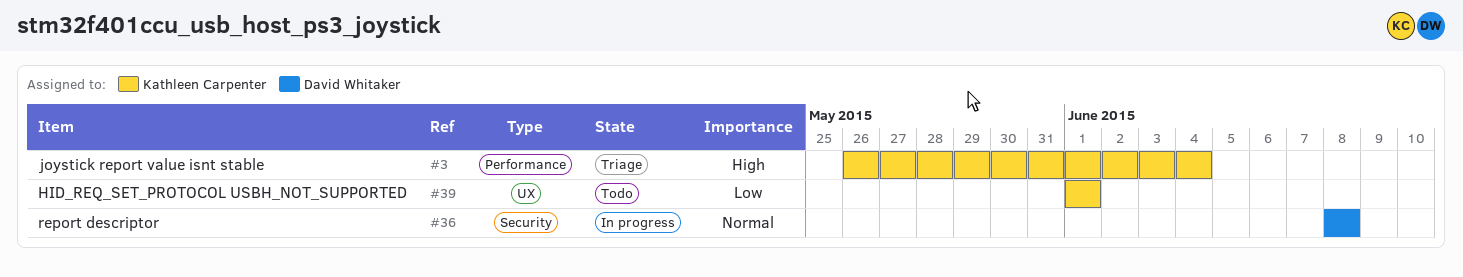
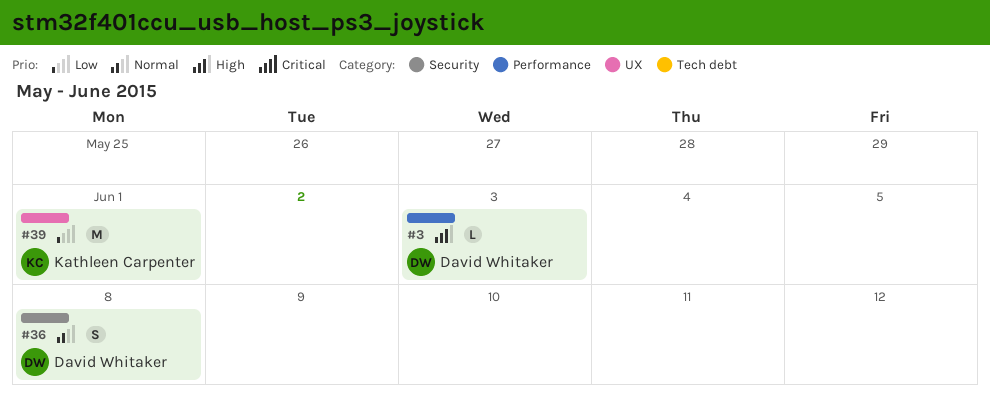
#3, owner: Kathleen Carpenter -> David Whitaker
#3, due: Jun 4 -> Jun 3

